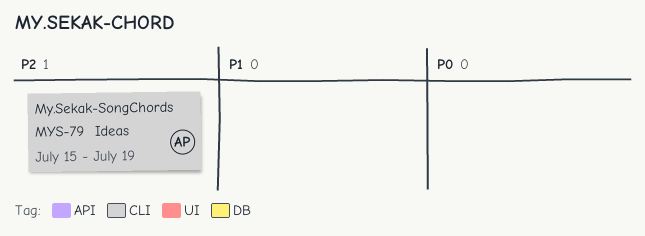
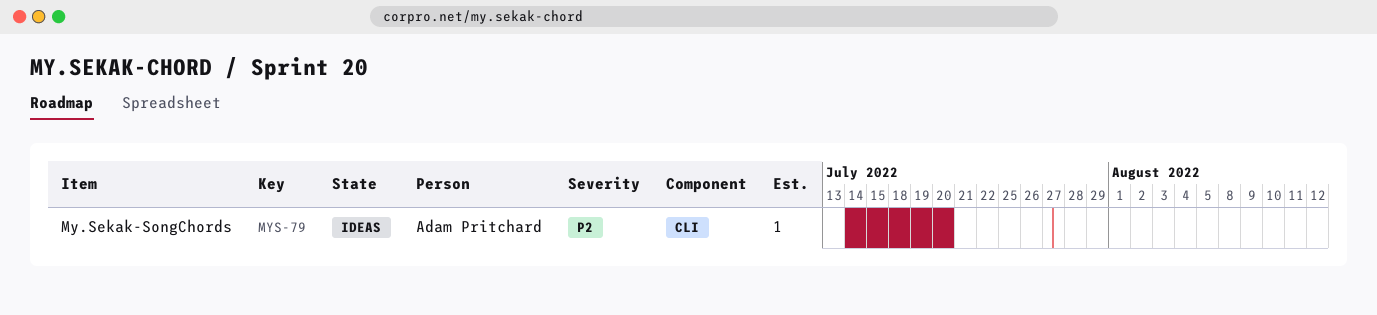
MYS-79, start: Jul 15 -> Jul 14
MYS-79, due: Jul 19 -> Jul 20

